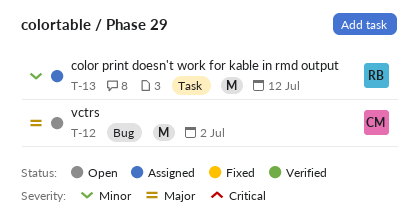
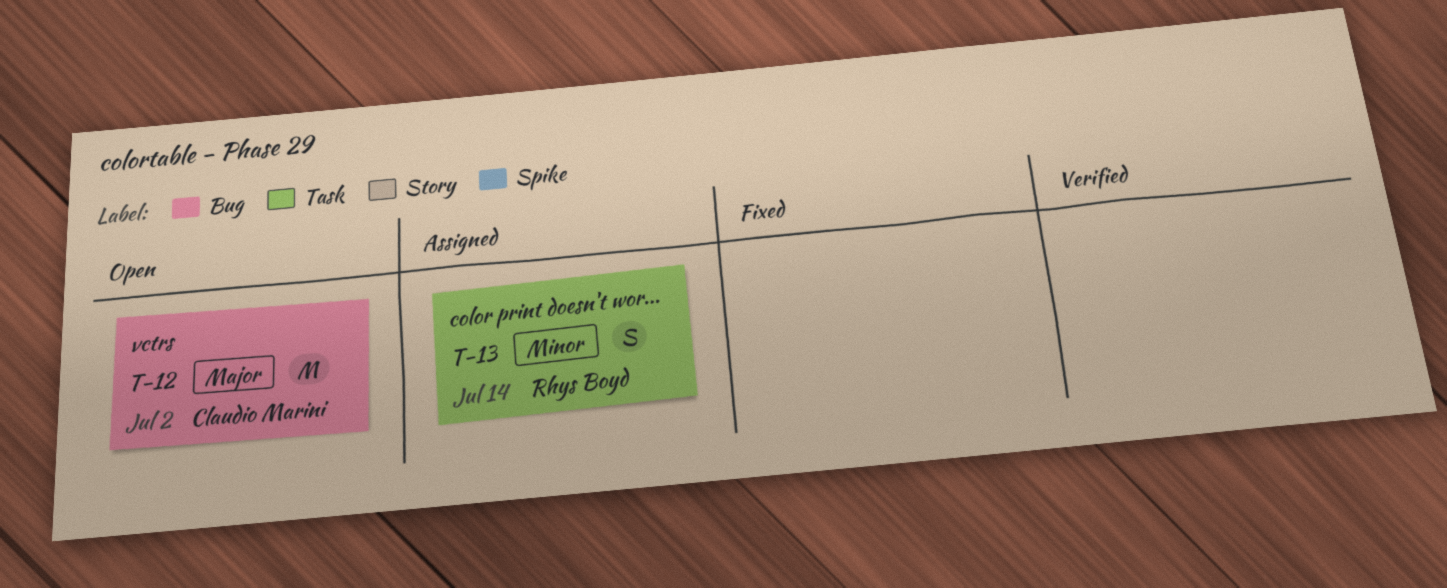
T-13, estimate: M -> S
T-13, due: Jul 12 -> Jul 14

